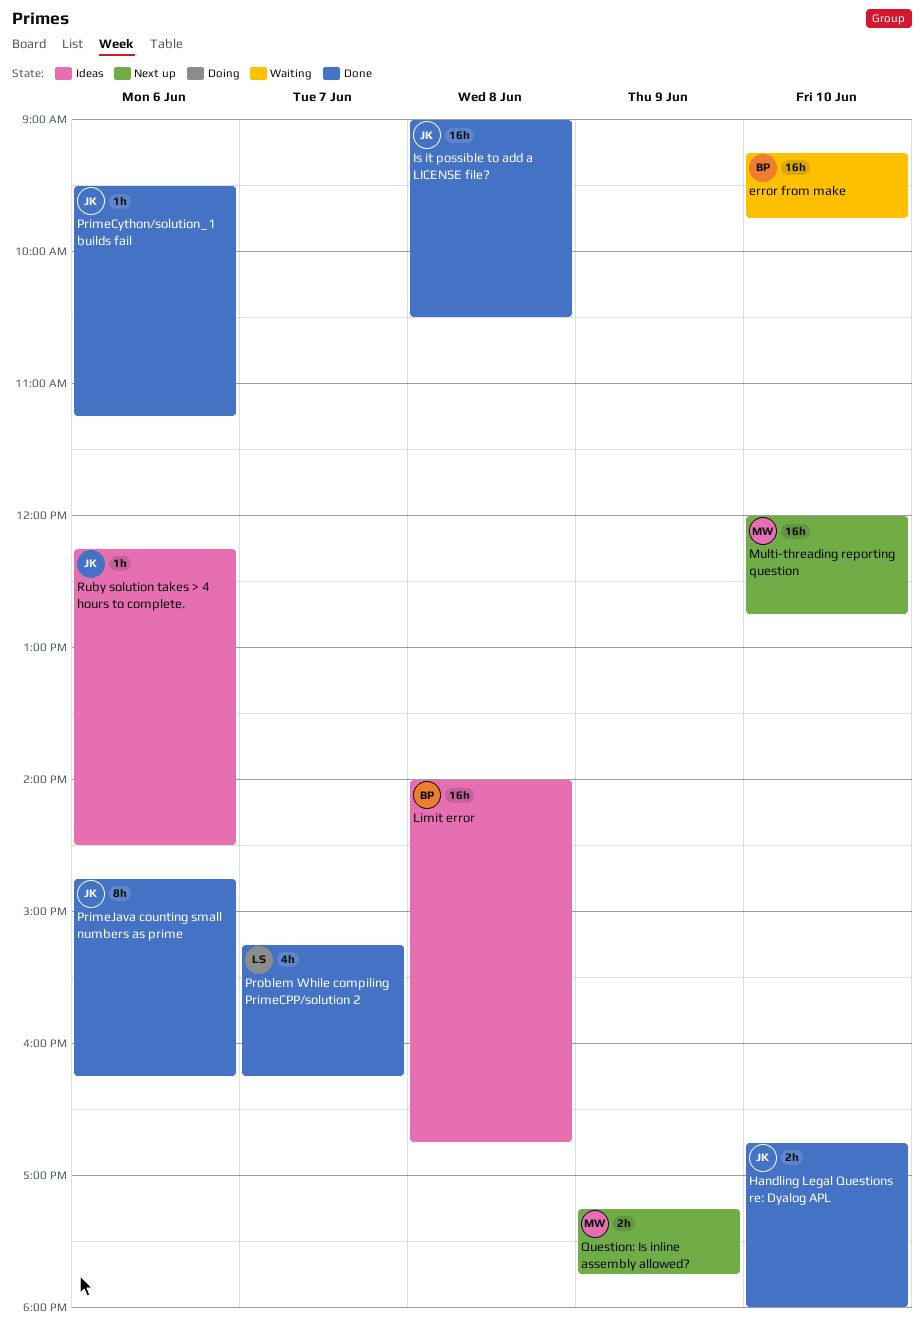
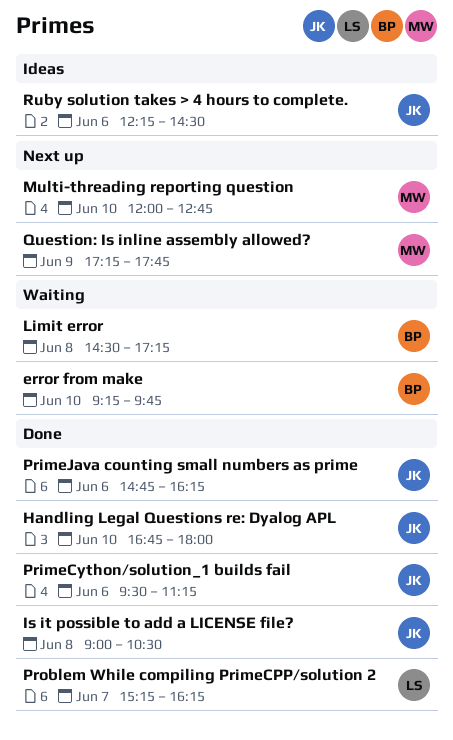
Limit error, status: Ideas -> Waiting
Limit error, begins: 14:00 -> 14:30
Limit error, ends: 16:45 -> 17:15

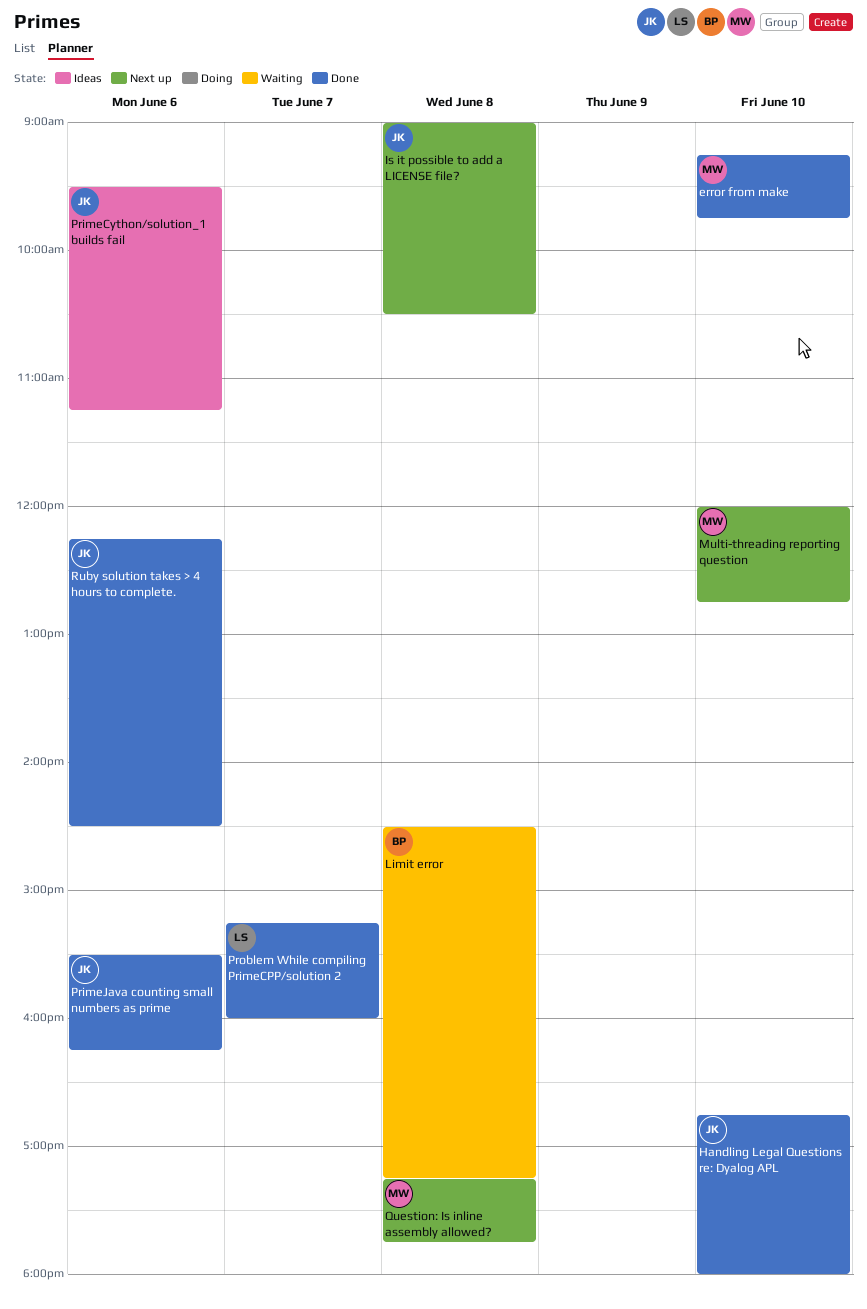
error from make, status: Waiting -> Done
error from make, owner: BP -> MW
Is it possible to add a LICENSE file?, status: Done -> Next up
PrimeCython/solution_1 builds fail, status: Done -> Ideas
PrimeJava counting small numbers as prime, begins: 14:45 -> 15:30
Problem While compiling PrimeCPP/solution 2, ends: 16:15 -> 16:00
Question: Is inline assembly allowed?, day: Jun 9 -> Jun 8
Ruby solution takes > 4 hours to complete., status: Ideas -> Done

